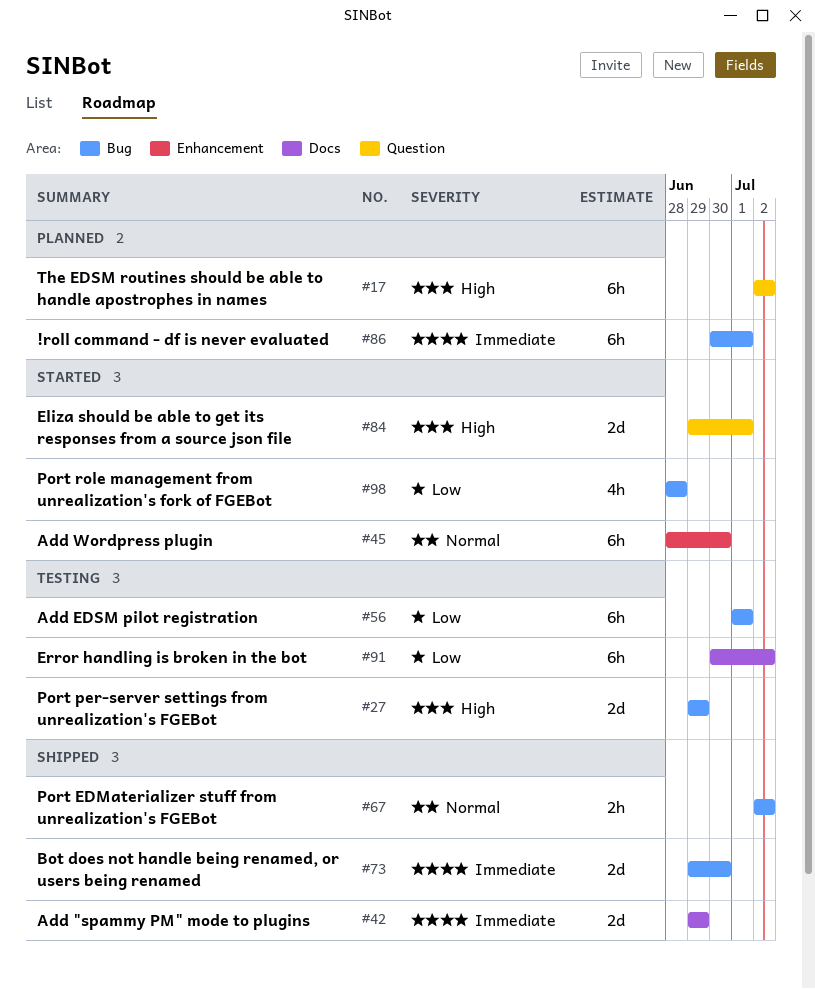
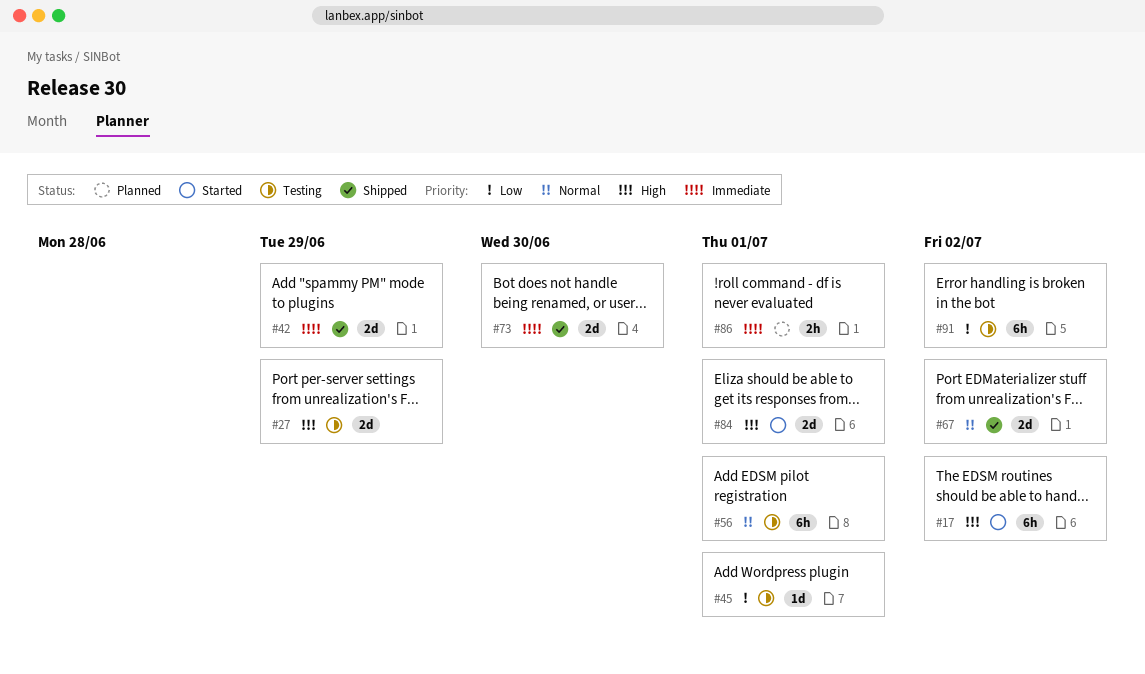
#17, status: Planned -> Started
#45, status: Started -> Testing
#45, priority: Normal -> Low
#45, estimate: 6h -> 1d
#45, due: Jun 30 -> Jul 1
#56, priority: Low -> Normal
#67, estimate: 2h -> 2d
#86, estimate: 6h -> 2h
#98: present -> none

